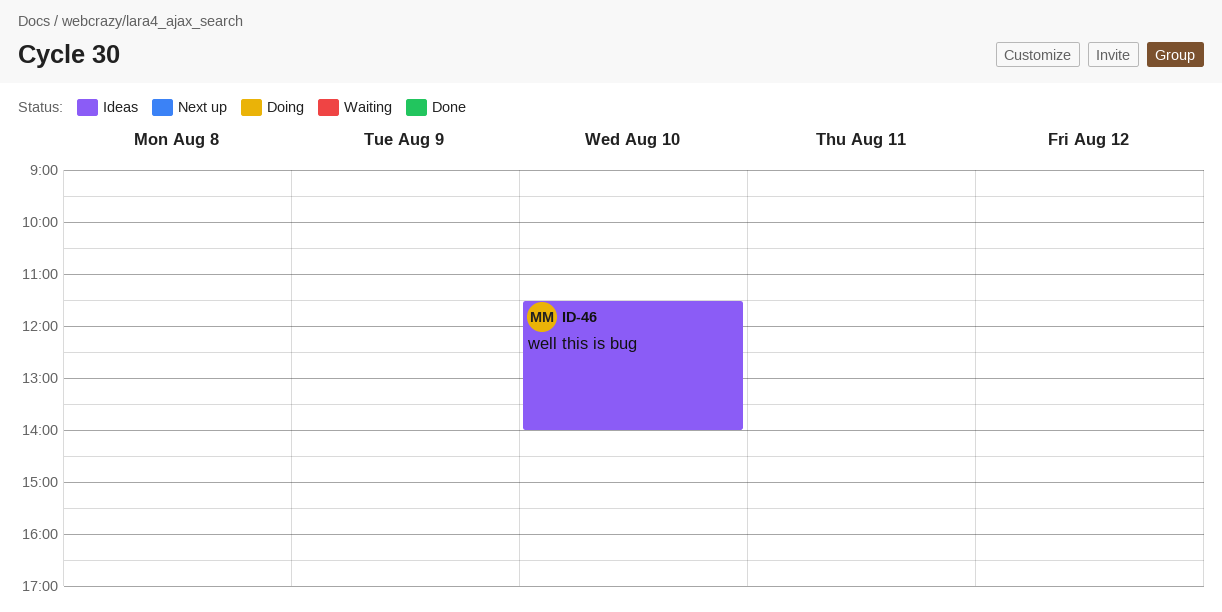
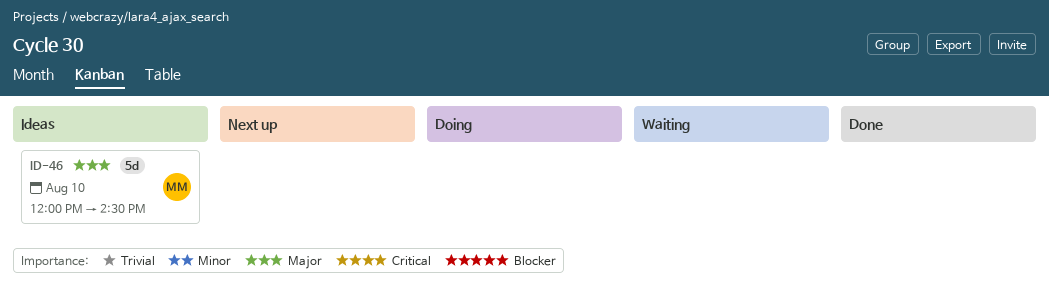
ID-46, begins: 11:30 -> 12:00
ID-46, ends: 14:00 -> 14:30

